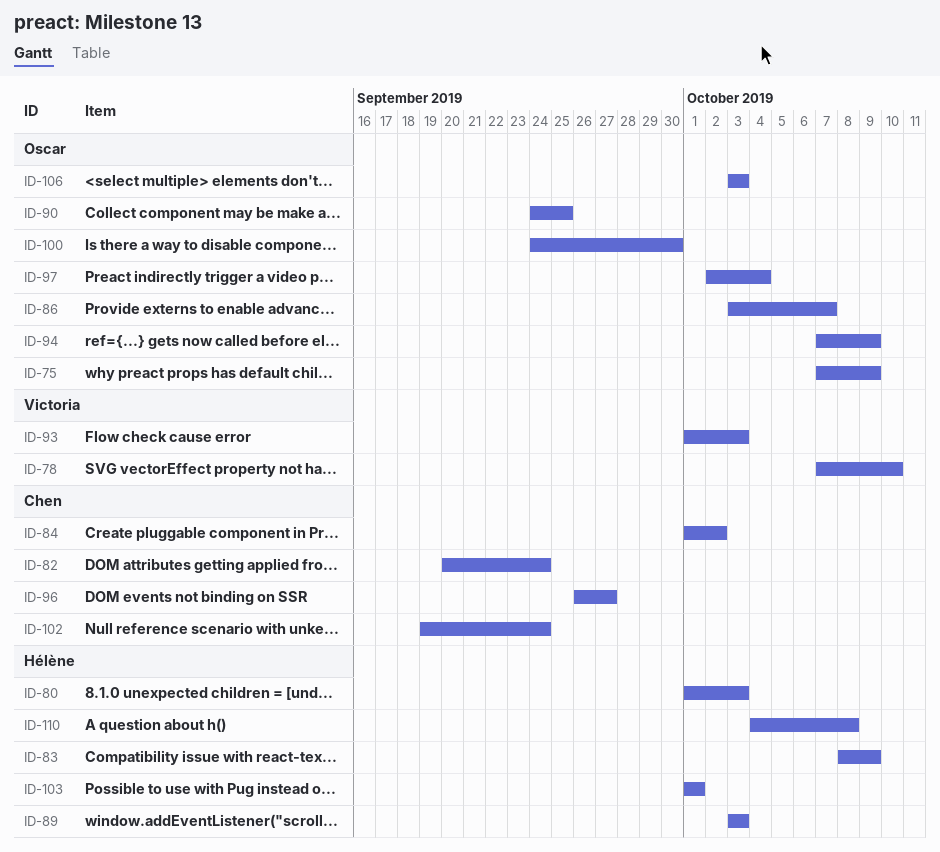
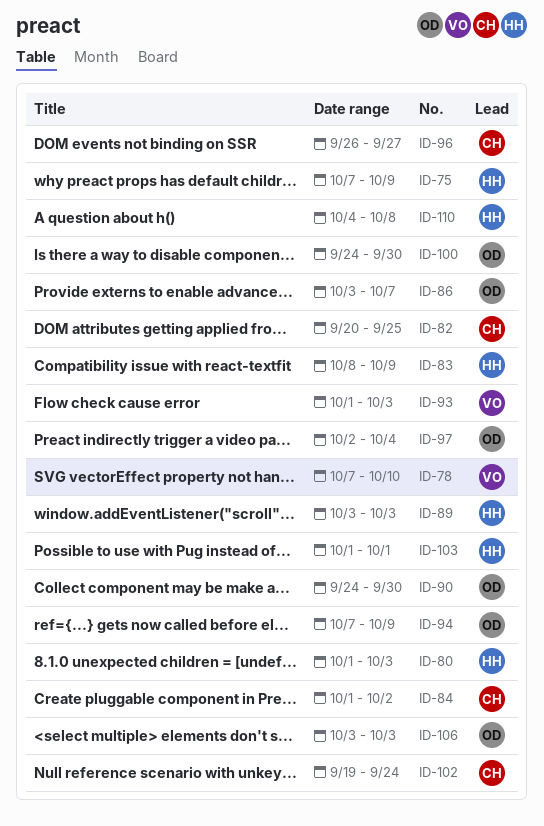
ID-75, owner: Oscar -> Hélène
ID-82, due: Sep 24 -> Sep 25
ID-90, due: Sep 25 -> Sep 30

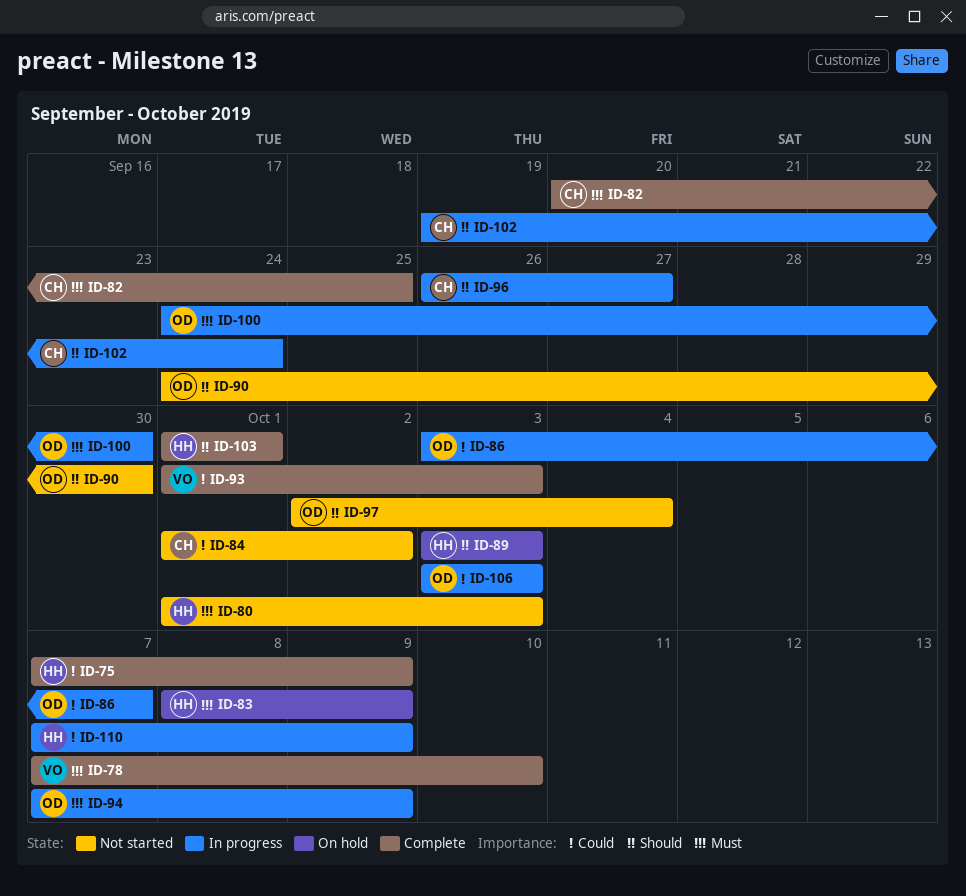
ID-110, start: Oct 4 -> Oct 7
ID-110, due: Oct 8 -> Oct 9

